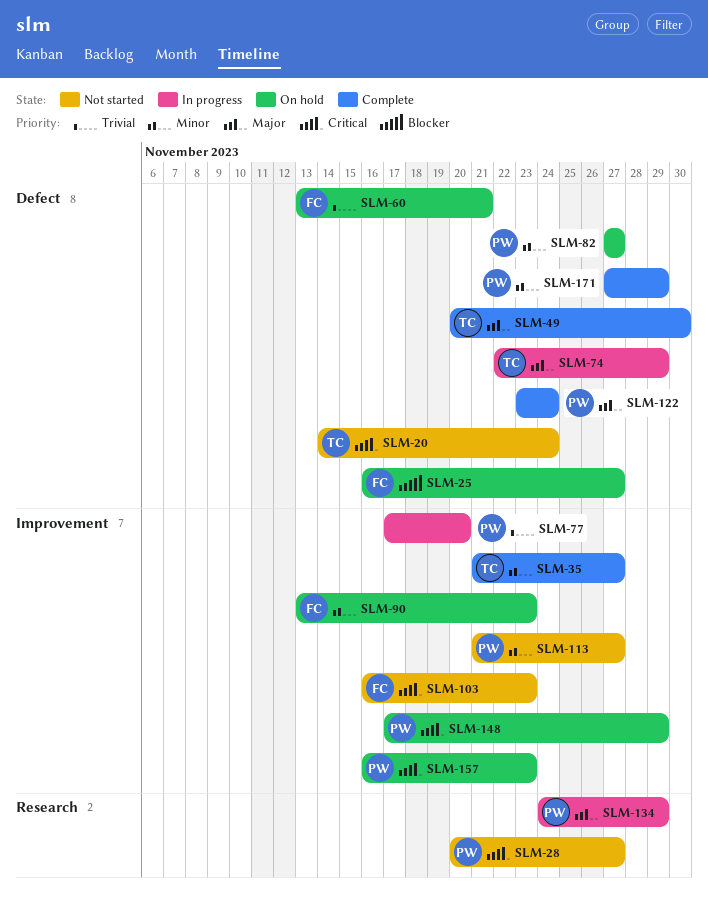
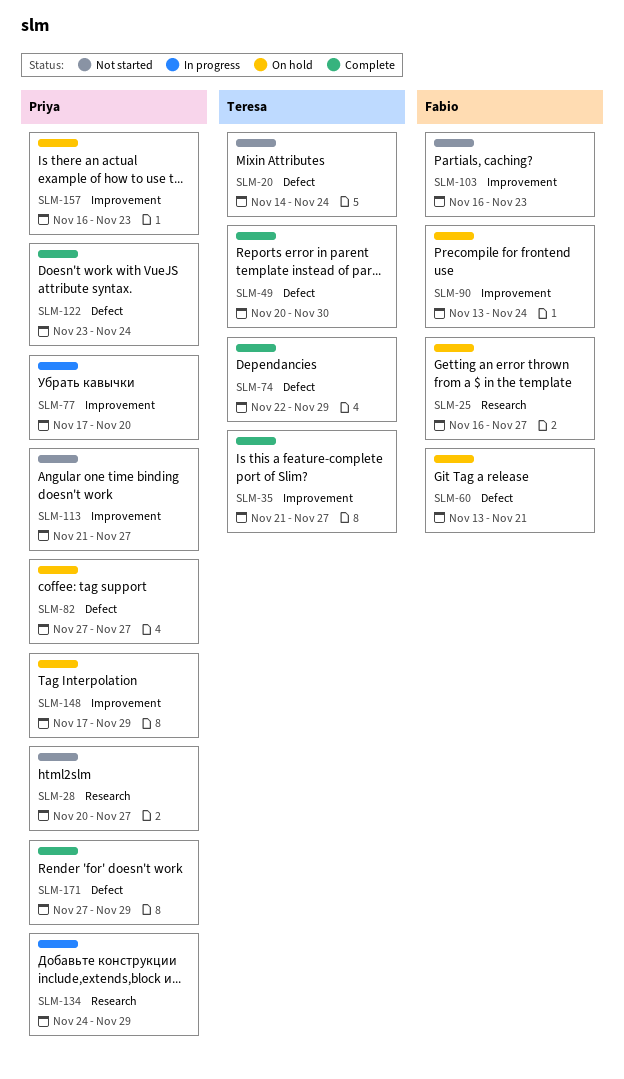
SLM-25, label: Defect -> Research
SLM-74, status: In progress -> Complete
SLM-90, due: Nov 23 -> Nov 24

